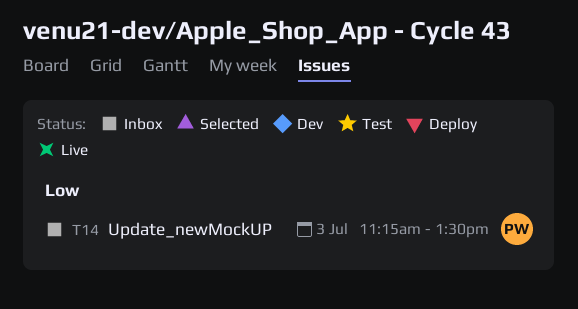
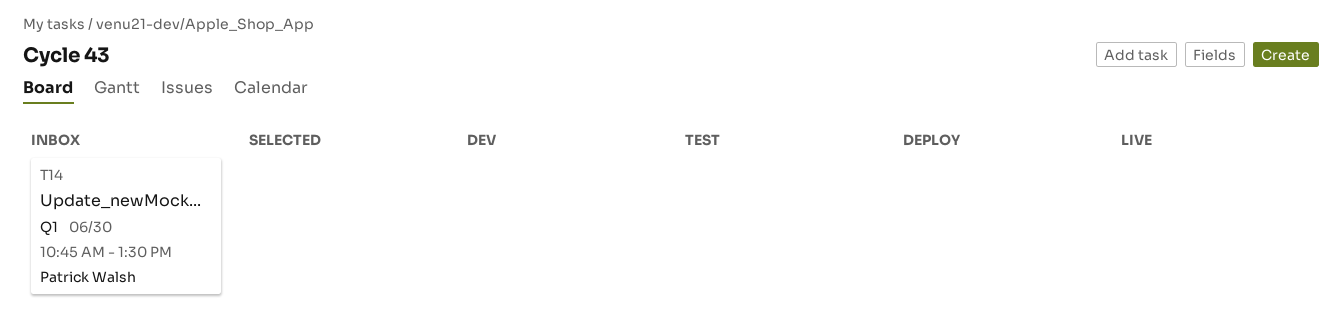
T14, day: Jul 3 -> Jun 30
T14, begins: 11:15 -> 10:45

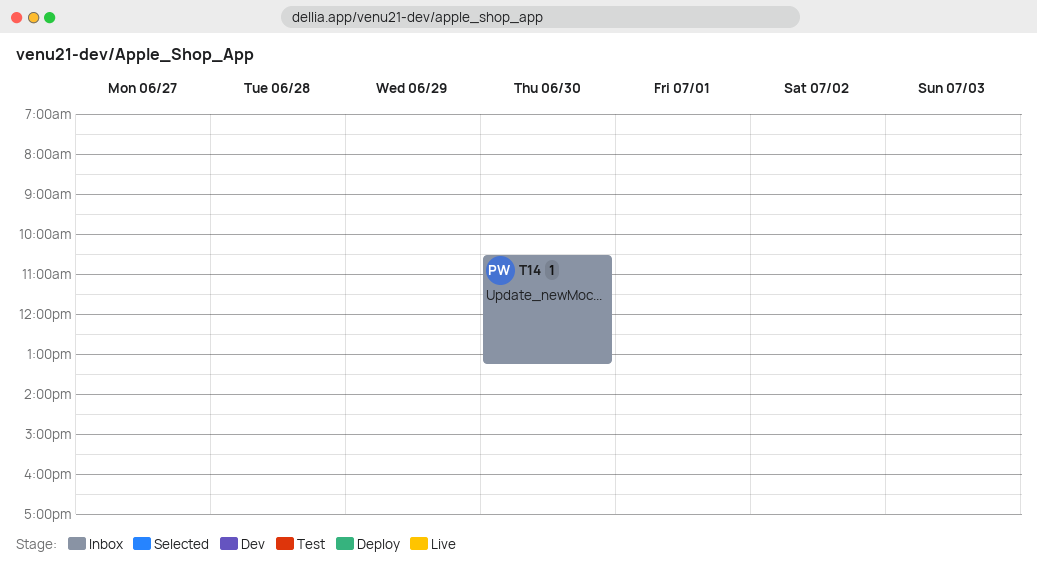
T14, begins: 10:45 -> 10:30
T14, ends: 13:30 -> 13:15

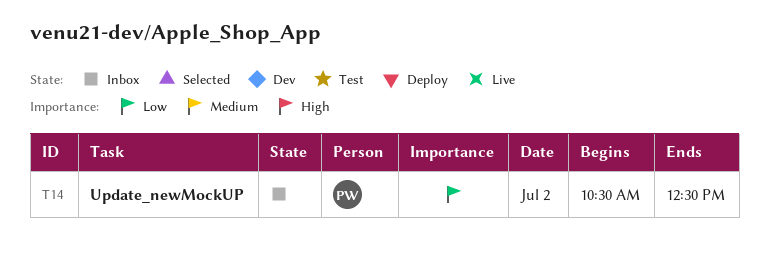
T14, day: Jun 30 -> Jul 2
T14, ends: 13:15 -> 12:30

